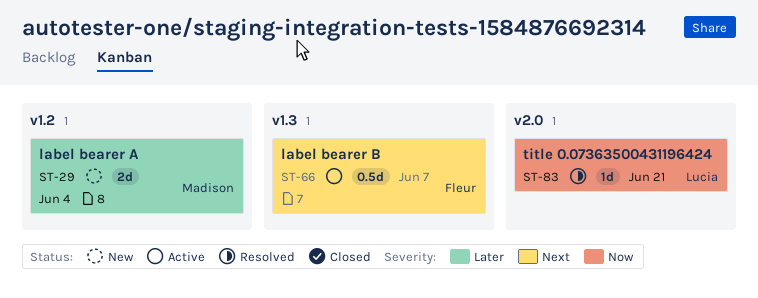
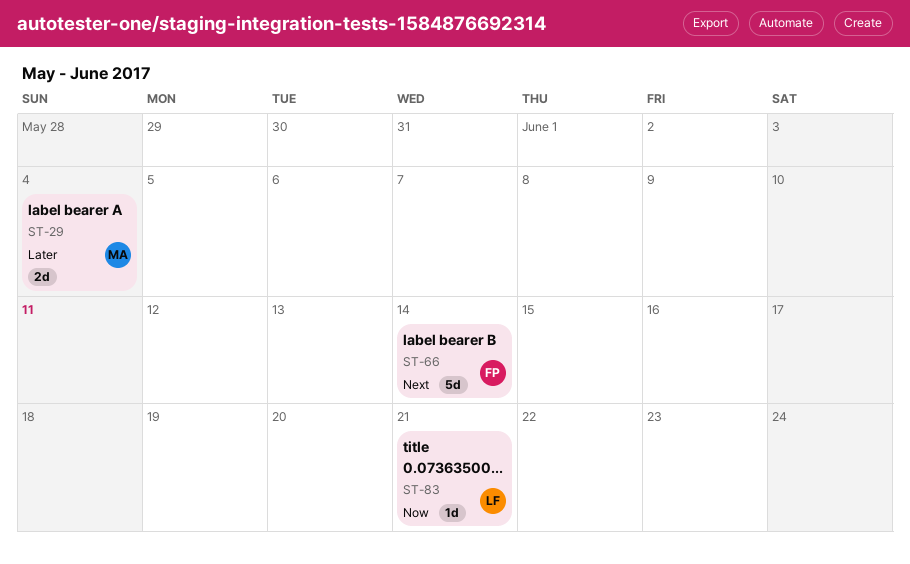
ST-66, estimate: 0.5d -> 5d
ST-66, due: Jun 7 -> Jun 14

